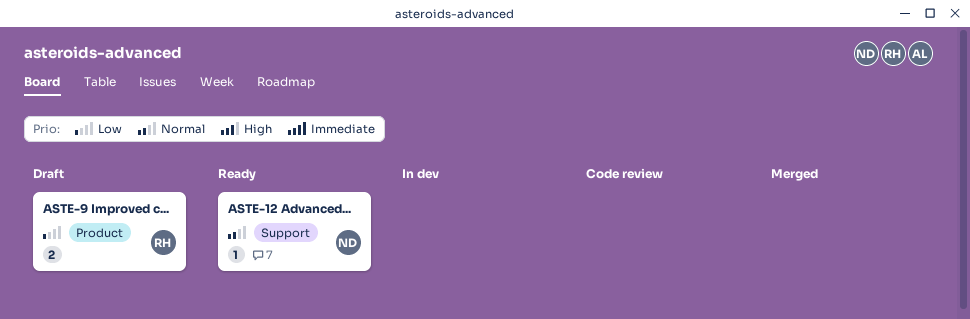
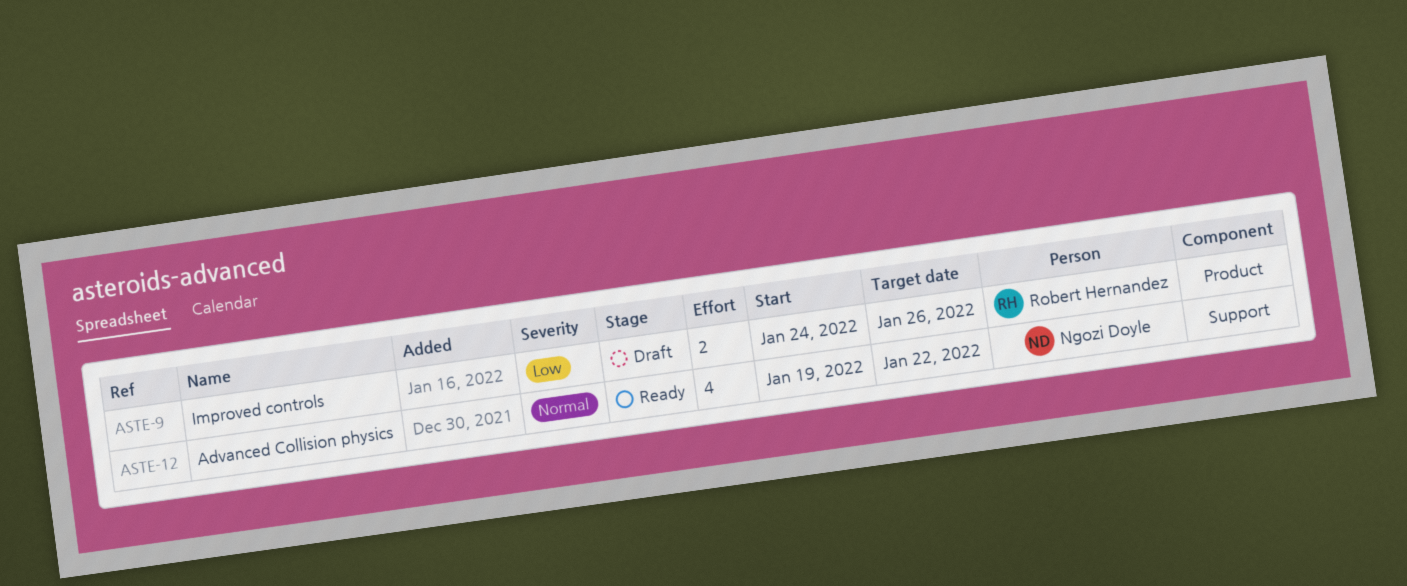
ASTE-12, estimate: 1 -> 4

